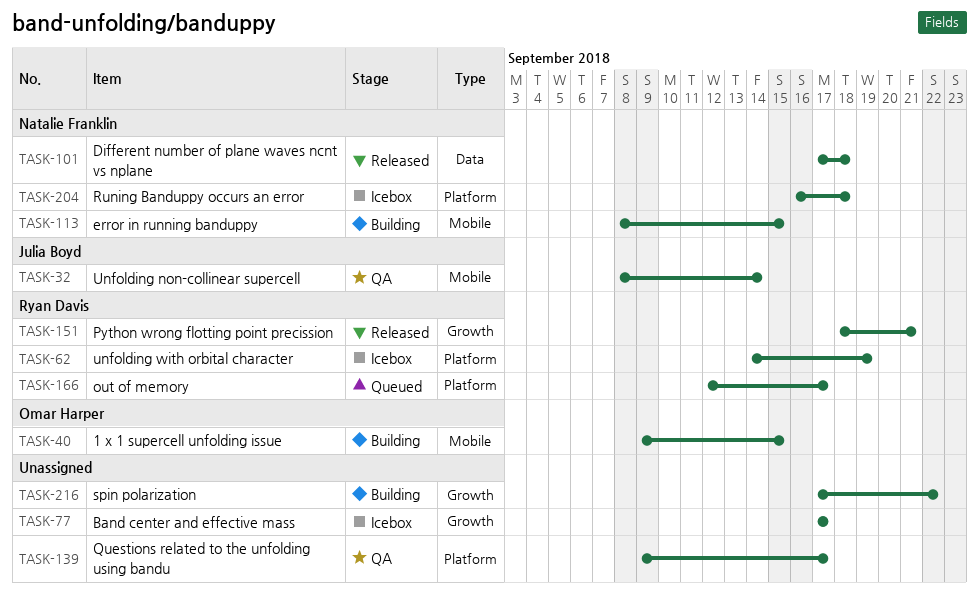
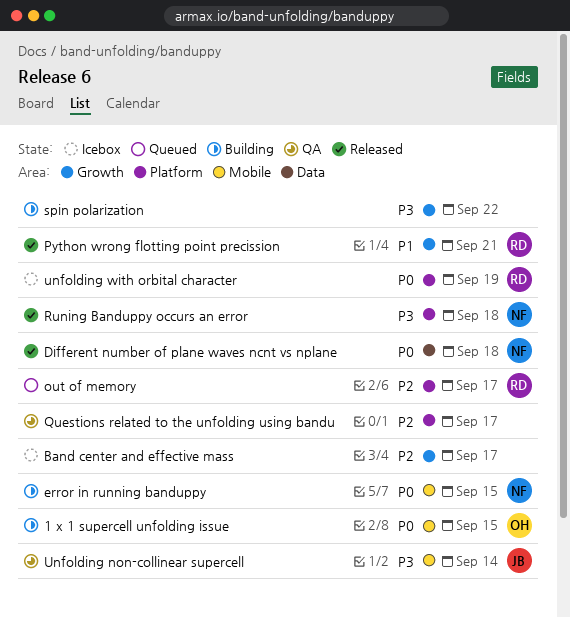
Runing Banduppy occurs an error, status: Icebox -> Released

